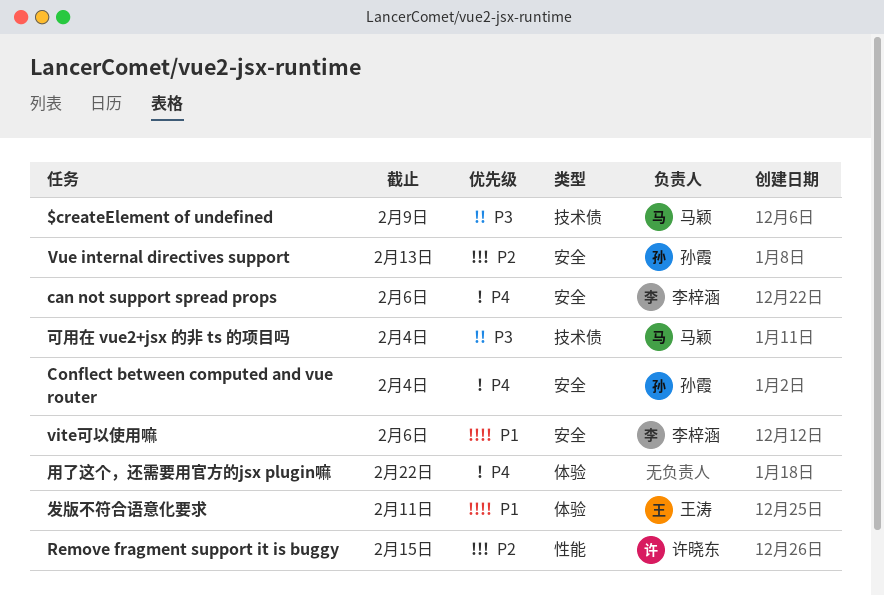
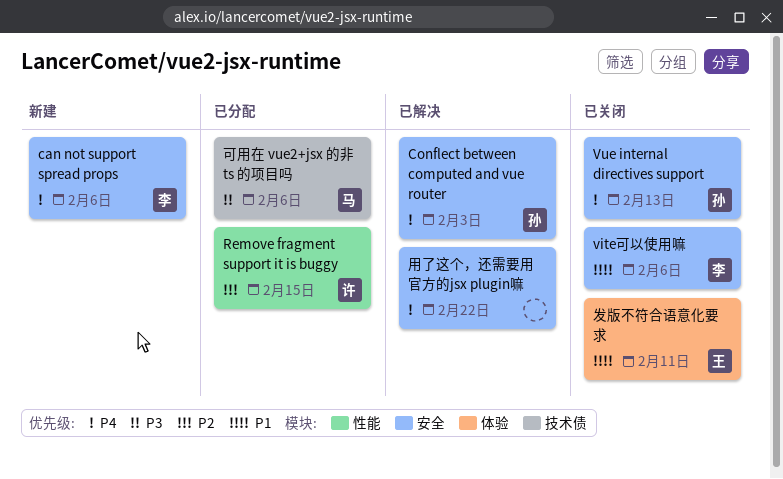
$createElement of undefined: present -> none
Conflect between computed and vue router, due: Feb 4 -> Feb 3
Vue internal directives support, priority: P2 -> P4
可用在 vue2+jsx 的非 ts 的项目吗, due: Feb 4 -> Feb 6
用了这个，还需要用官方的jsx plugin嘛, label: 体验 -> 安全

